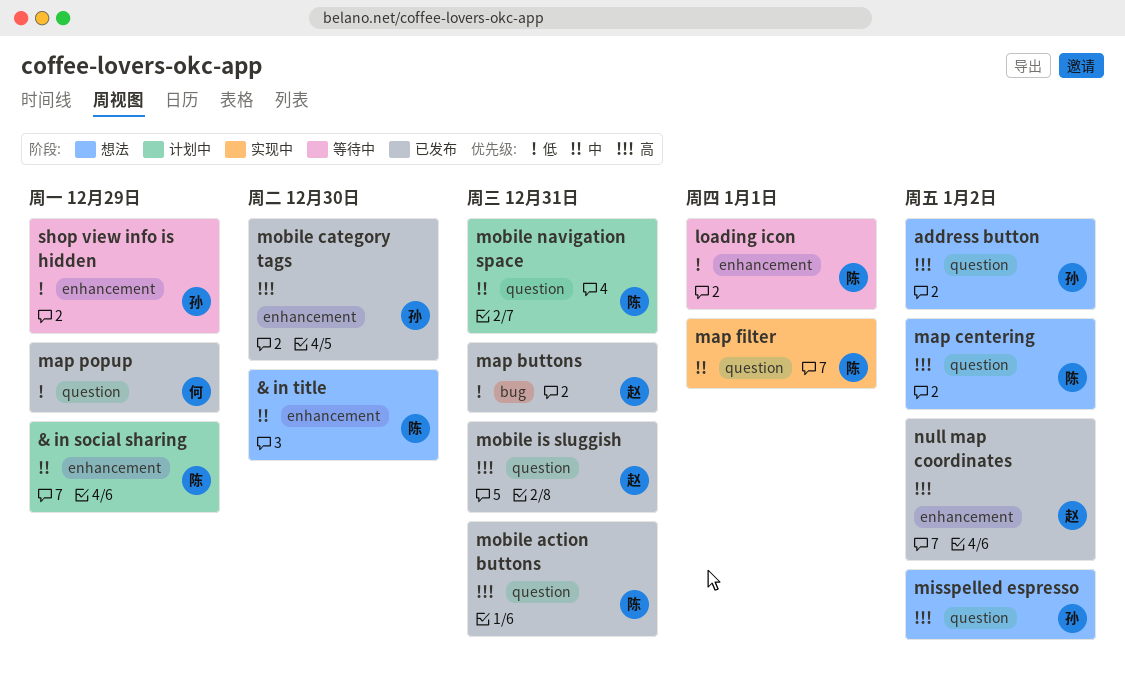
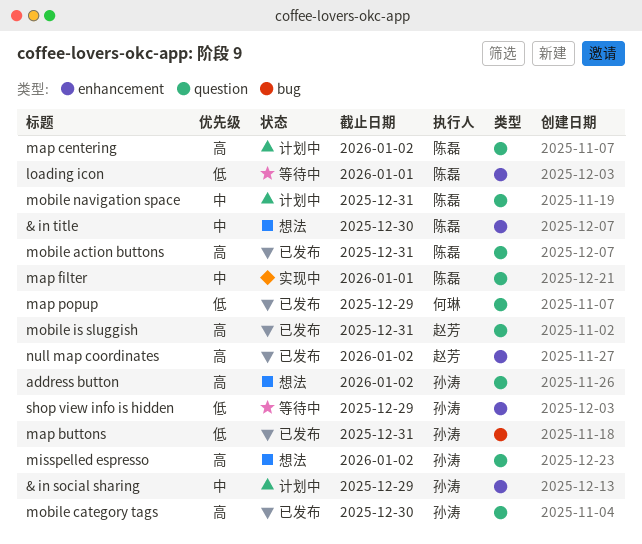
& in social sharing, owner: 陈磊 -> 孙涛
map buttons, owner: 赵芳 -> 孙涛
map centering, status: 想法 -> 计划中
mobile category tags, label: enhancement -> question

